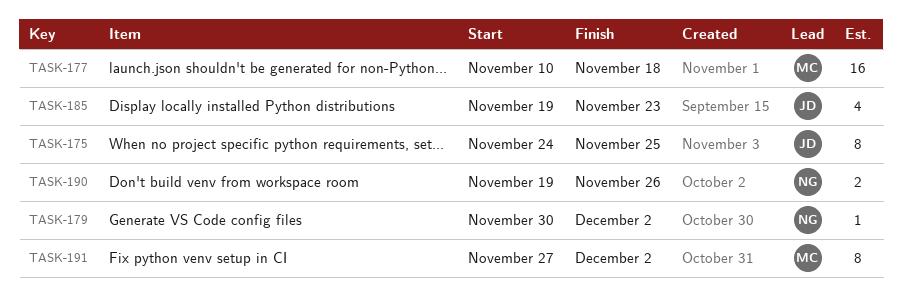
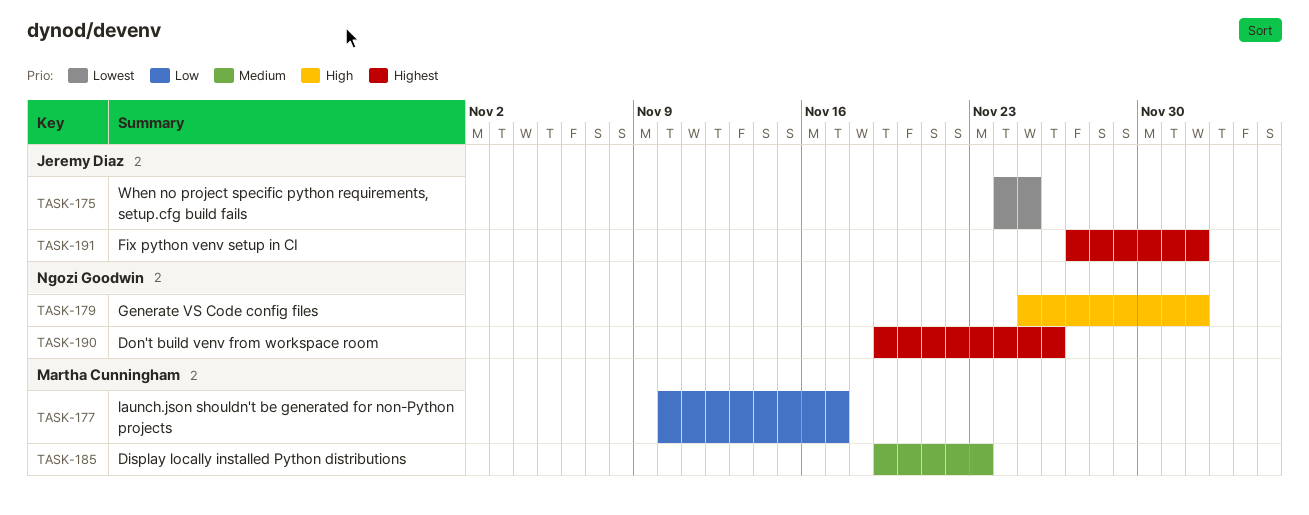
TASK-177, due: Nov 18 -> Nov 17
TASK-179, start: Nov 30 -> Nov 25
TASK-185, owner: Jeremy Diaz -> Martha Cunningham
TASK-191, owner: Martha Cunningham -> Jeremy Diaz

